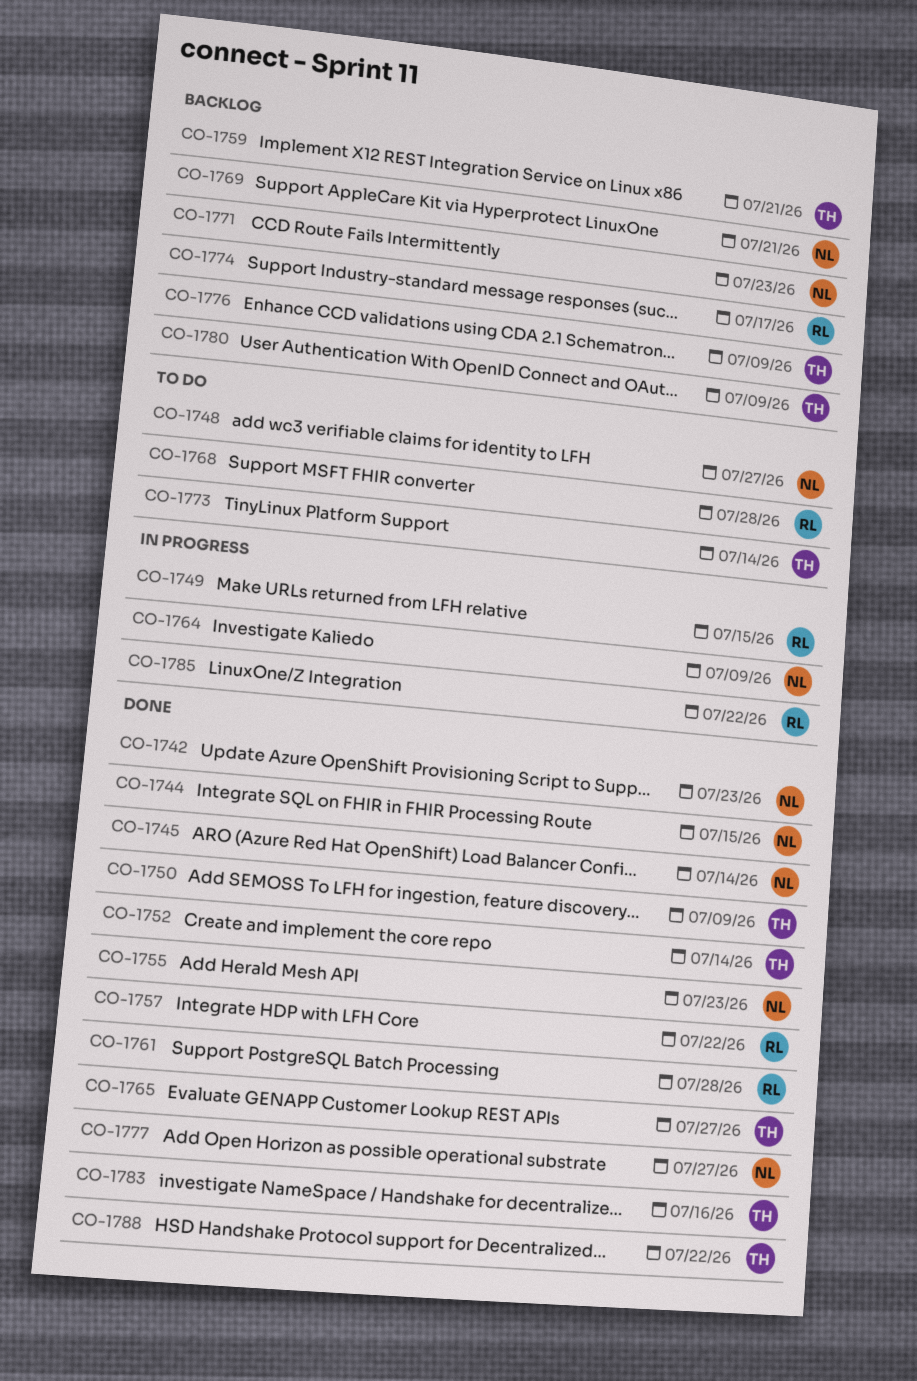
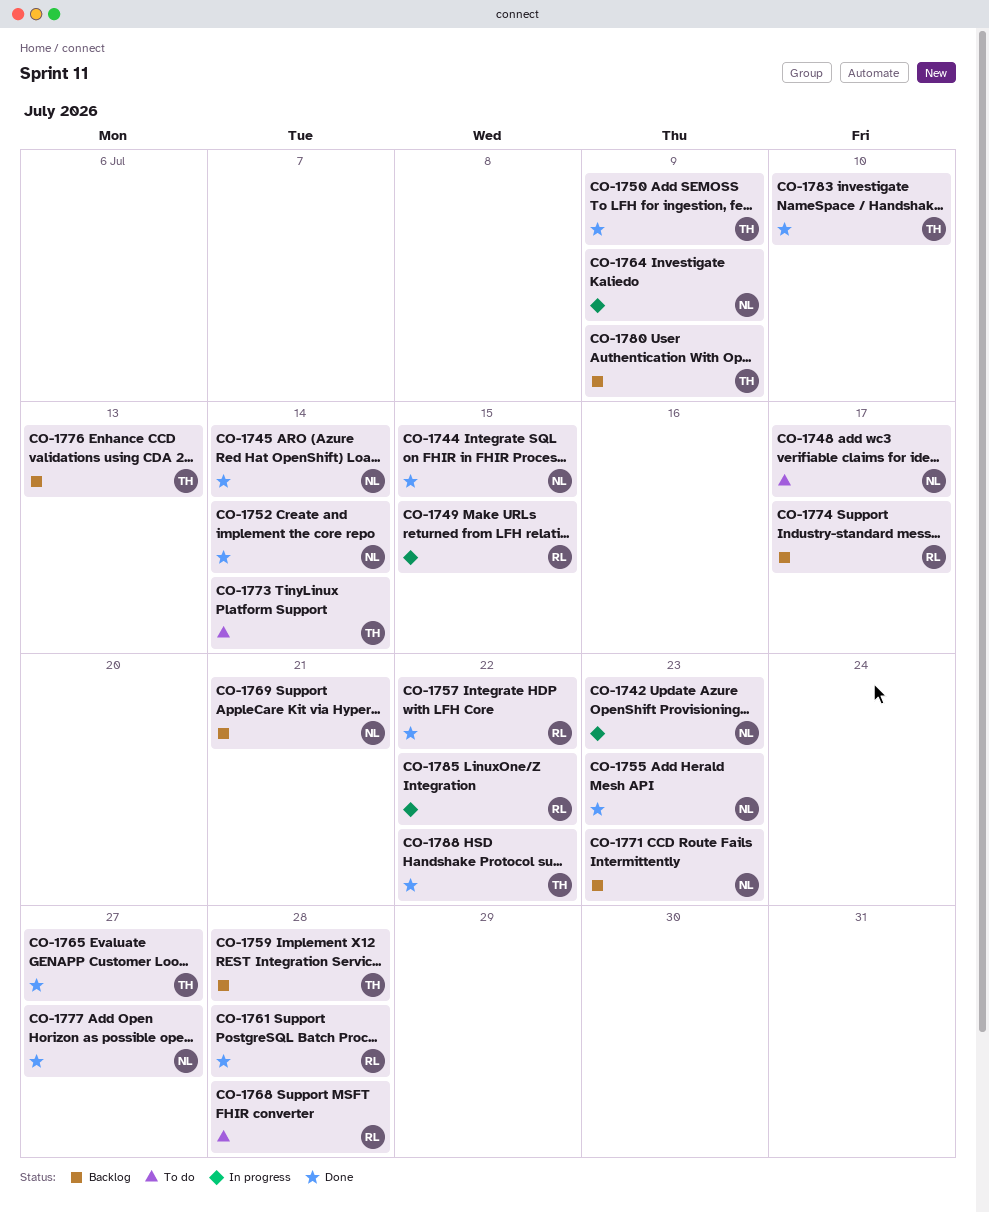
CO-1742, status: Done -> In progress
CO-1748, due: Jul 27 -> Jul 17
CO-1752, owner: TH -> NL
CO-1759, due: Jul 21 -> Jul 28
CO-1776, due: Jul 9 -> Jul 13
CO-1783, due: Jul 16 -> Jul 10

